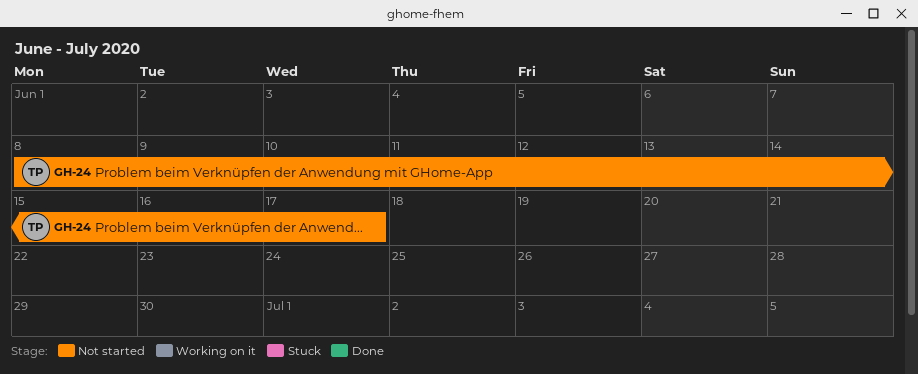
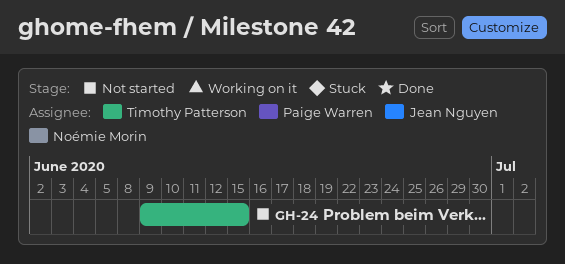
GH-24, start: Jun 8 -> Jun 9
GH-24, due: Jun 17 -> Jun 15

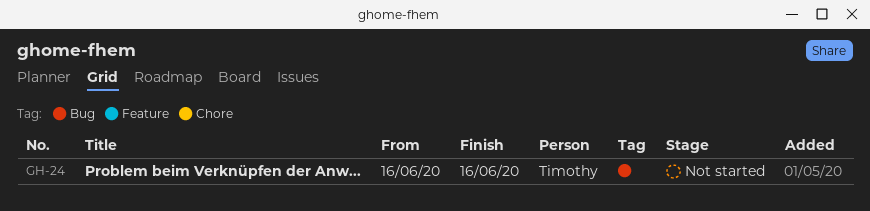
GH-24, start: Jun 9 -> Jun 16
GH-24, due: Jun 15 -> Jun 16

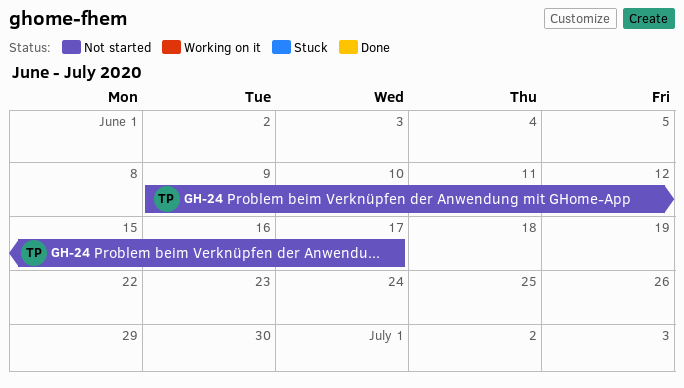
GH-24, start: Jun 16 -> Jun 9
GH-24, due: Jun 16 -> Jun 17

